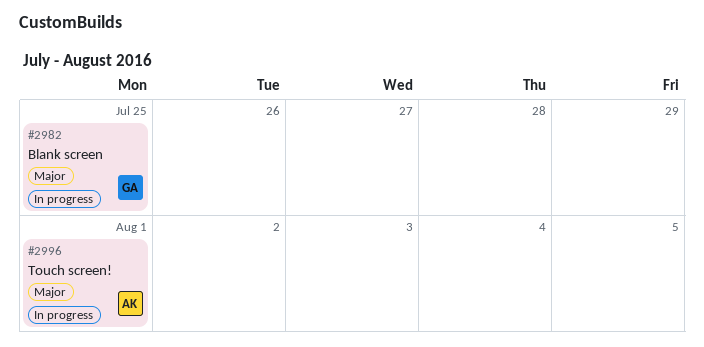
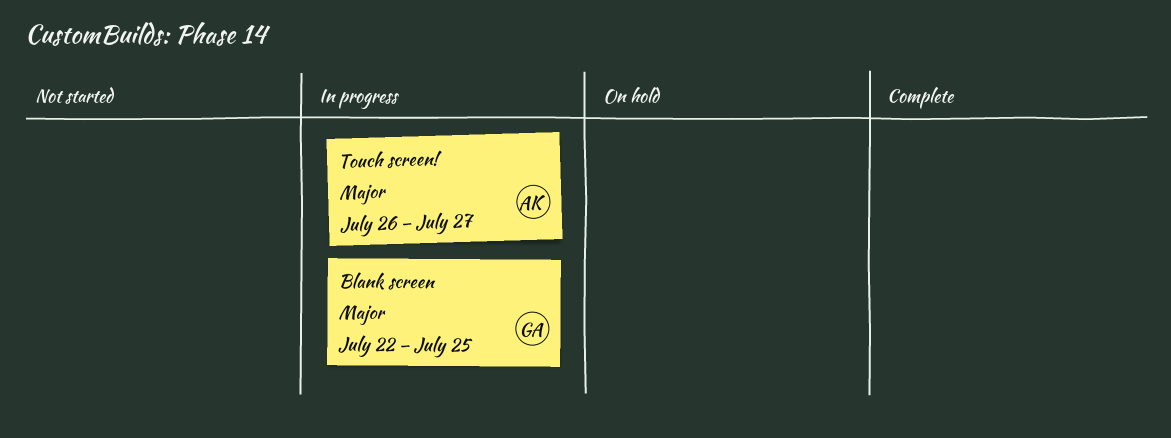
Touch screen!, due: Aug 1 -> Jul 27

